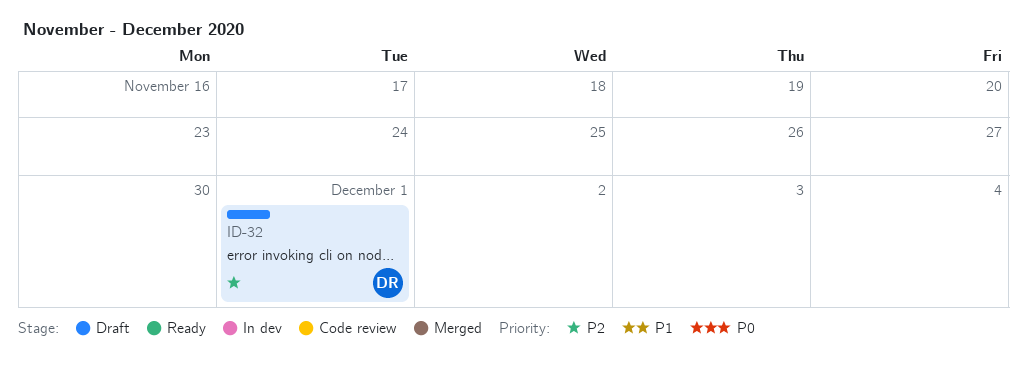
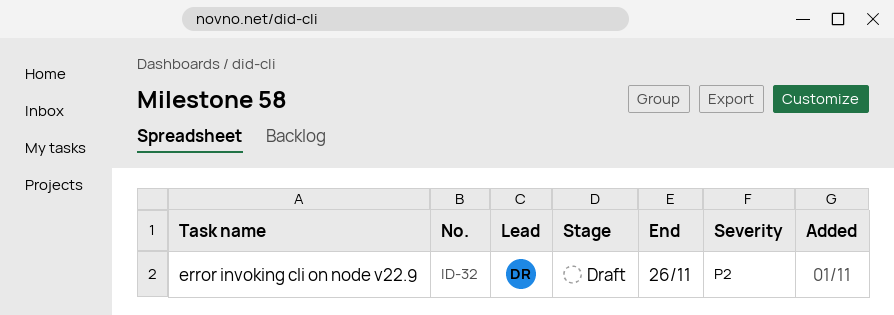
ID-32, due: Dec 1 -> Nov 26

